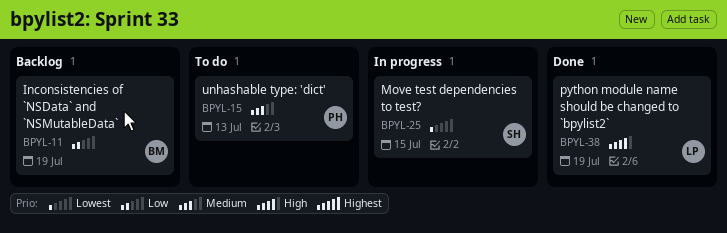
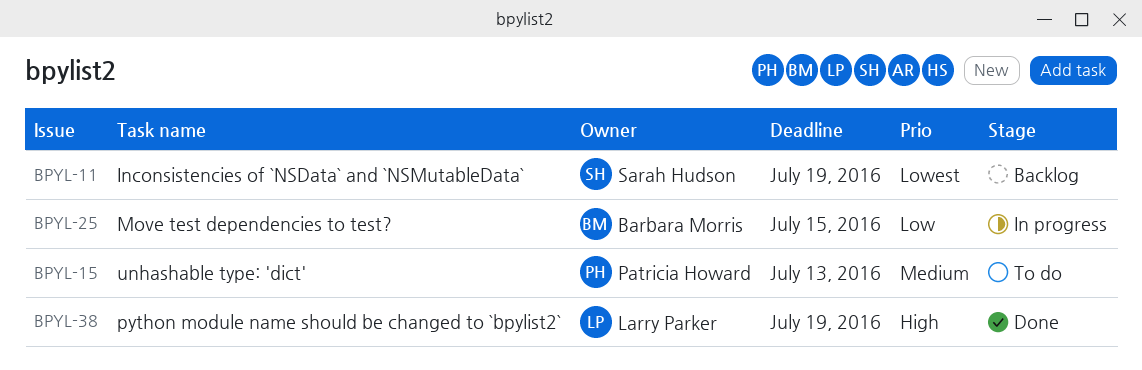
BPYL-11, owner: Barbara Morris -> Sarah Hudson
BPYL-11, priority: Low -> Lowest
BPYL-25, owner: Sarah Hudson -> Barbara Morris
BPYL-25, priority: Lowest -> Low

